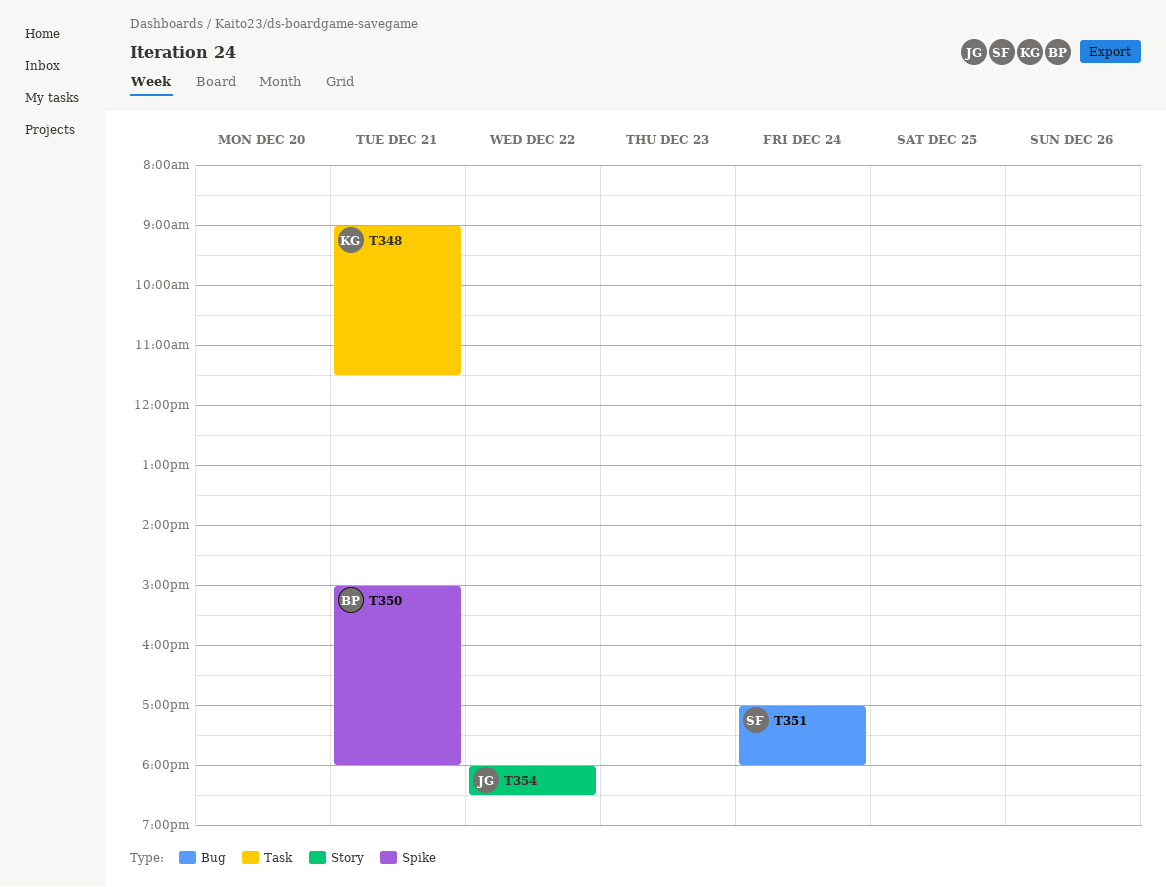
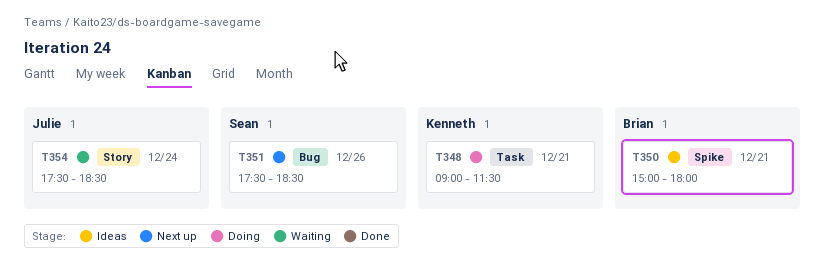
T351, day: Dec 24 -> Dec 26
T351, begins: 17:00 -> 17:30
T351, ends: 18:00 -> 18:30
T354, day: Dec 22 -> Dec 24
T354, begins: 18:00 -> 17:30

